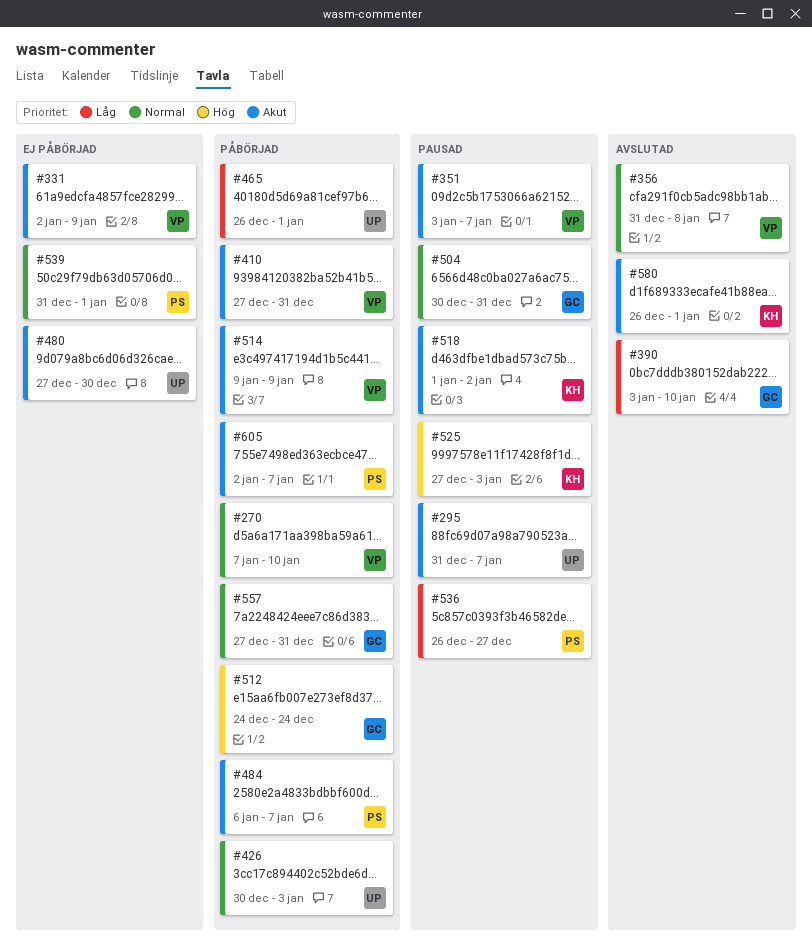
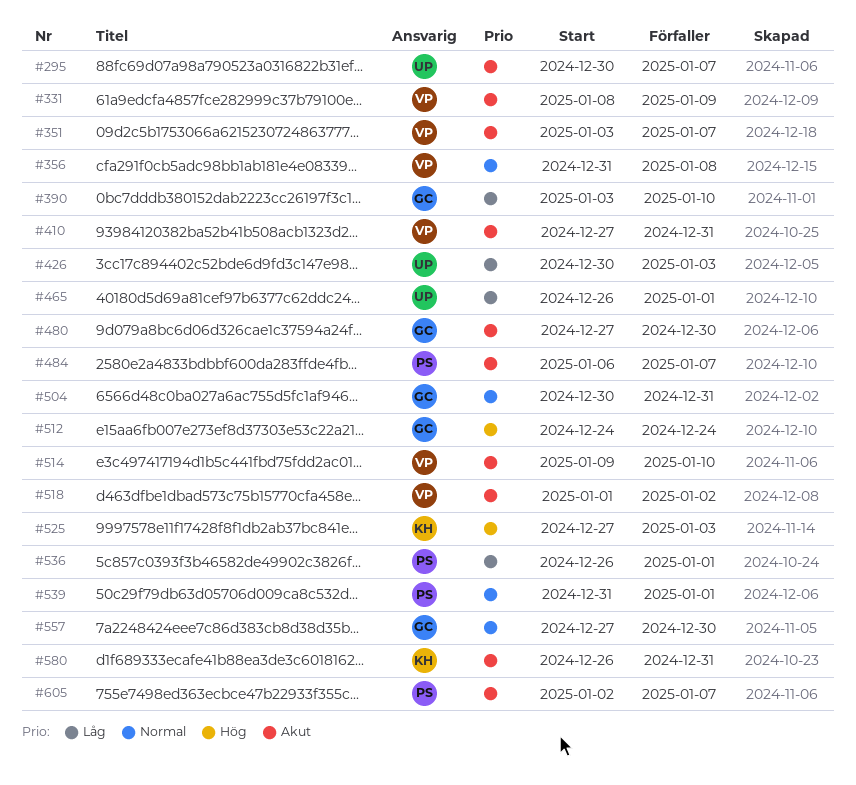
#270: present -> none
#295, start: Dec 31 -> Dec 30
#331, start: Jan 2 -> Jan 8
#426, priority: Normal -> Låg
#480, owner: UP -> GC
#514, due: Jan 9 -> Jan 10
#518, owner: KH -> VP
#536, due: Dec 27 -> Jan 1
#557, due: Dec 31 -> Dec 30
#580, due: Jan 1 -> Dec 31

